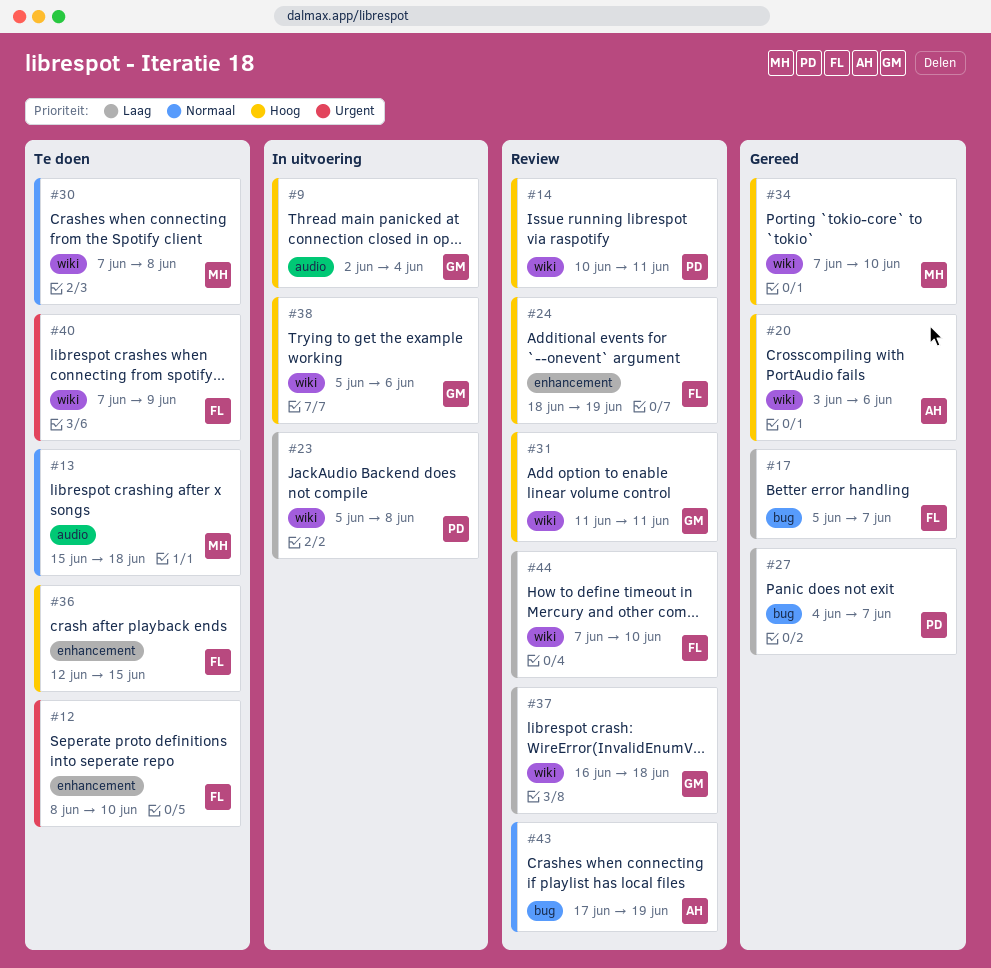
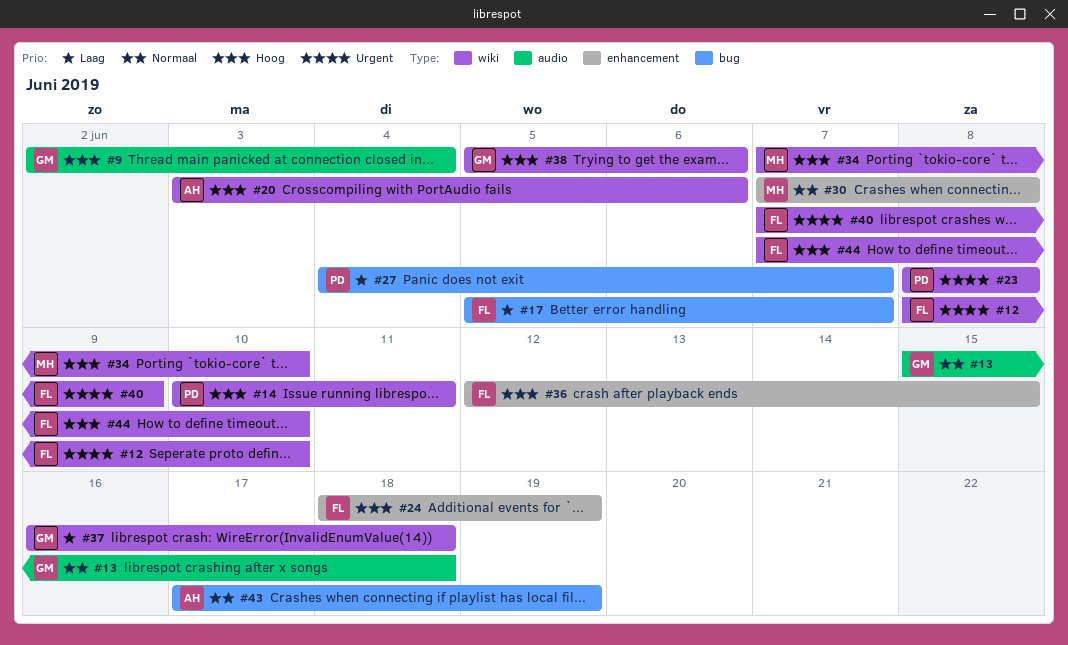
#12, label: enhancement -> wiki
#13, owner: MH -> GM
#23, priority: Laag -> Urgent
#23, start: Jun 5 -> Jun 8
#30, label: wiki -> enhancement
#31: present -> none
#44, priority: Laag -> Hoog

